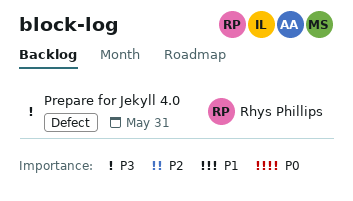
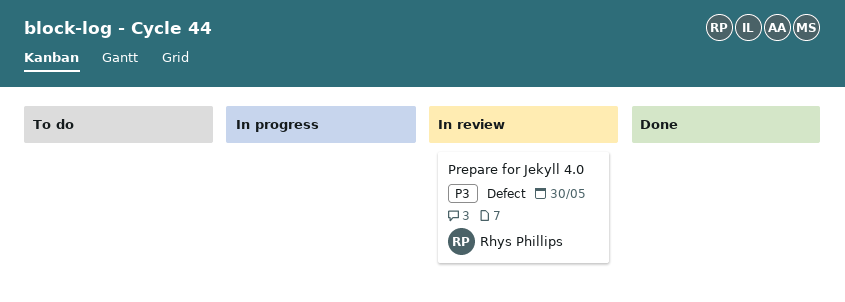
Prepare for Jekyll 4.0, due: May 31 -> May 30

